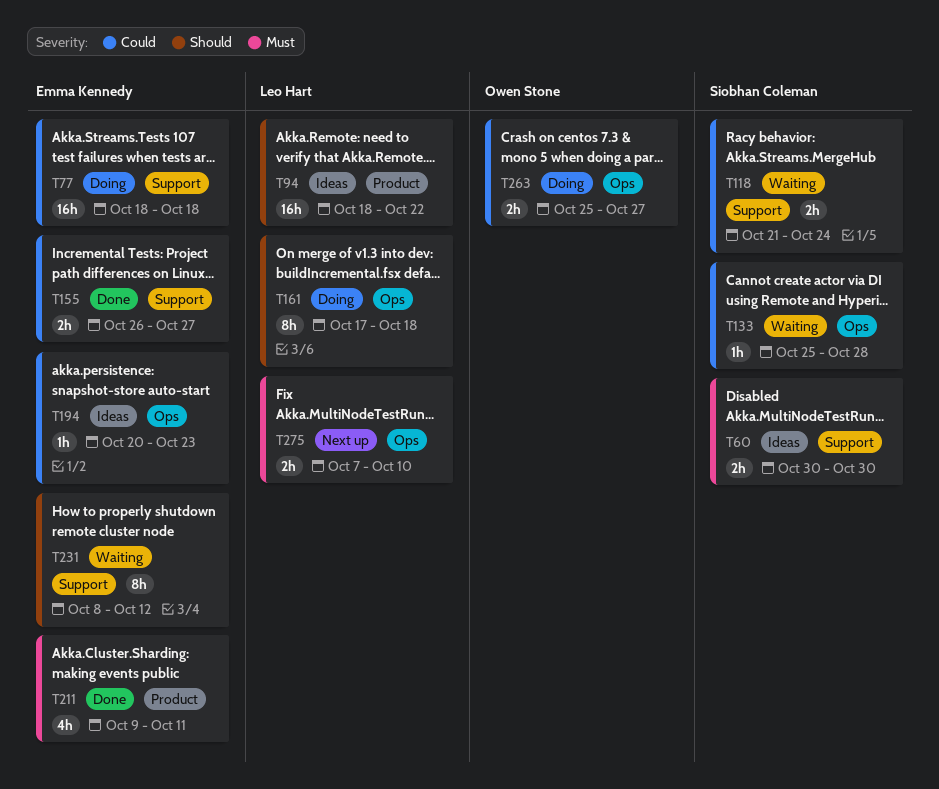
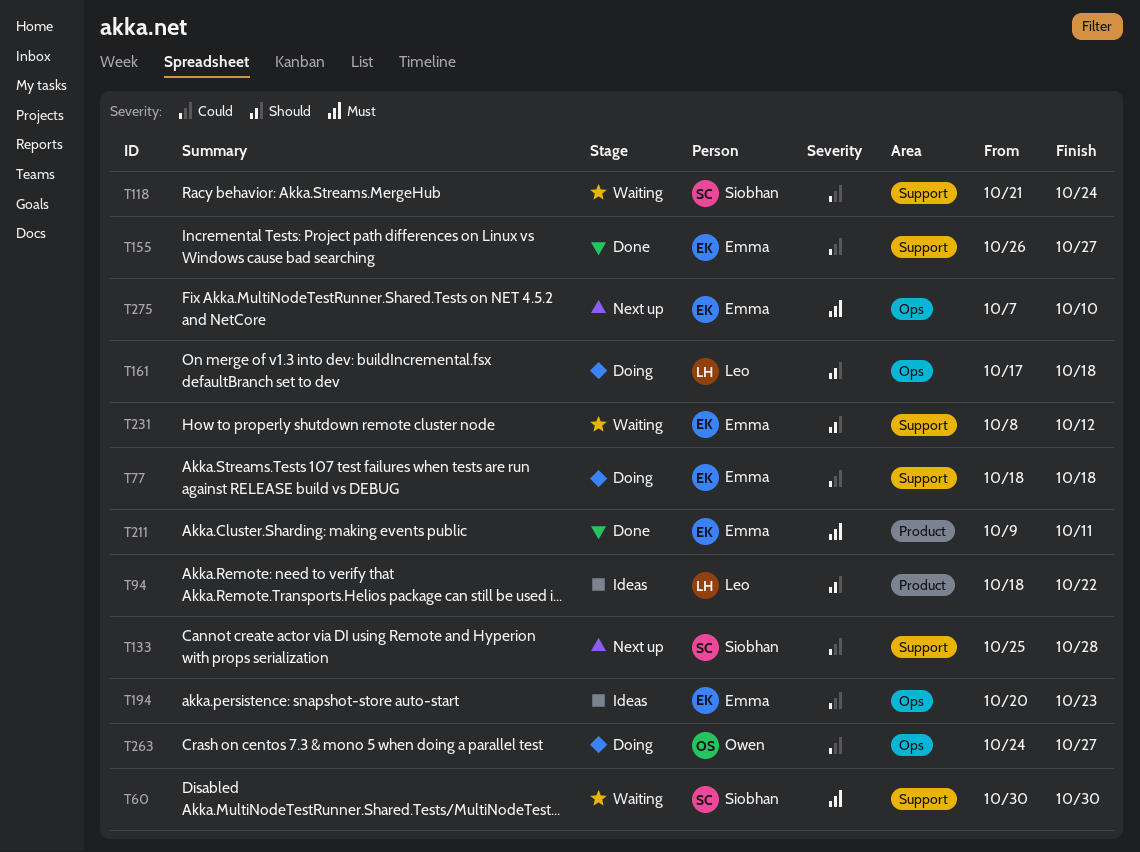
T60, status: Ideas -> Waiting
T133, status: Waiting -> Next up
T133, label: Ops -> Support
T263, start: Oct 25 -> Oct 24
T275, owner: Leo Hart -> Emma Kennedy

